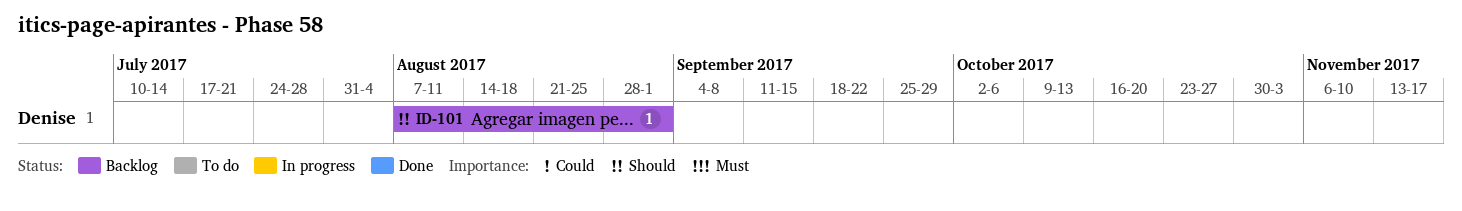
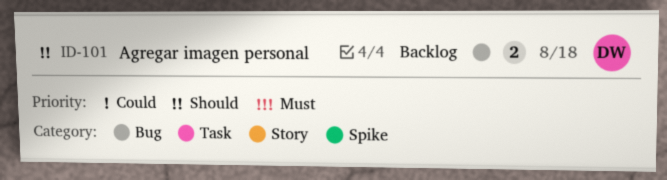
ID-101, estimate: 1 -> 2
ID-101, due: Sep 1 -> Aug 18

